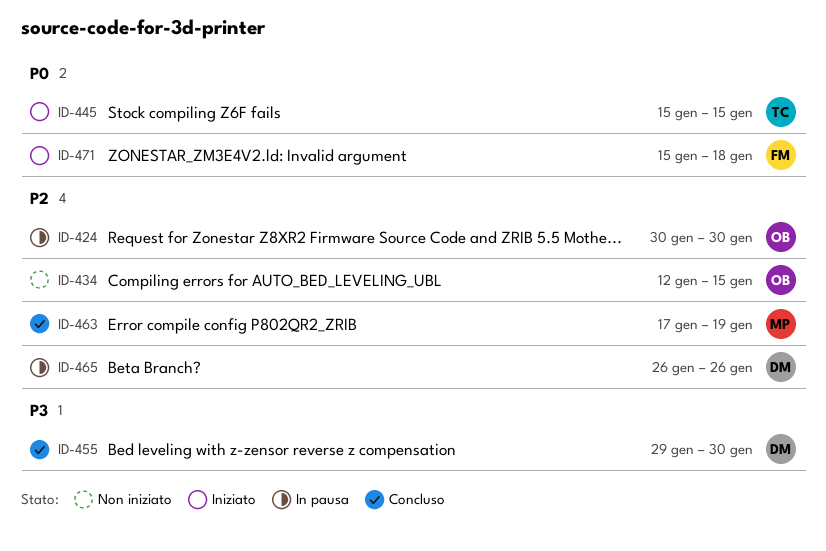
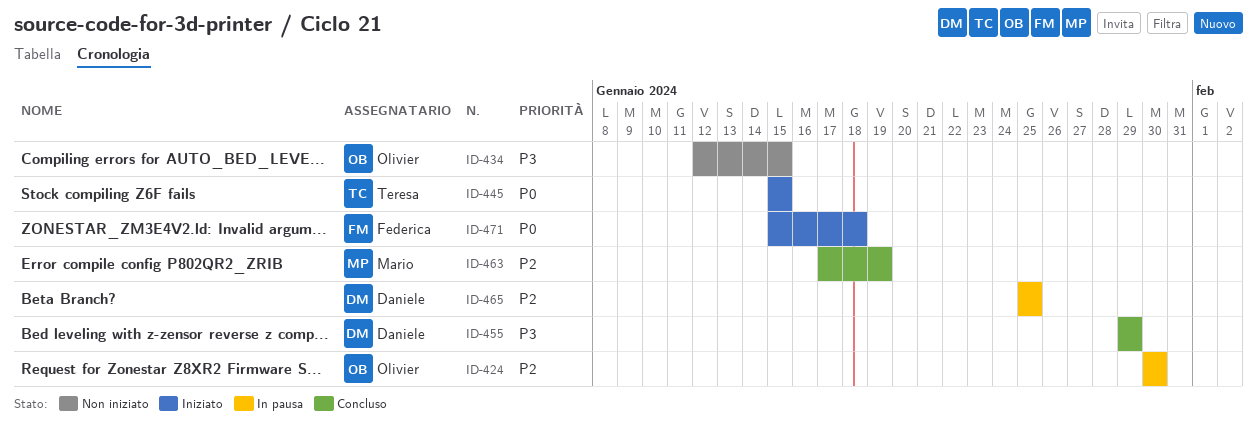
ID-434, priority: P2 -> P3
ID-455, due: Jan 30 -> Jan 29
ID-465, start: Jan 26 -> Jan 25
ID-465, due: Jan 26 -> Jan 25

